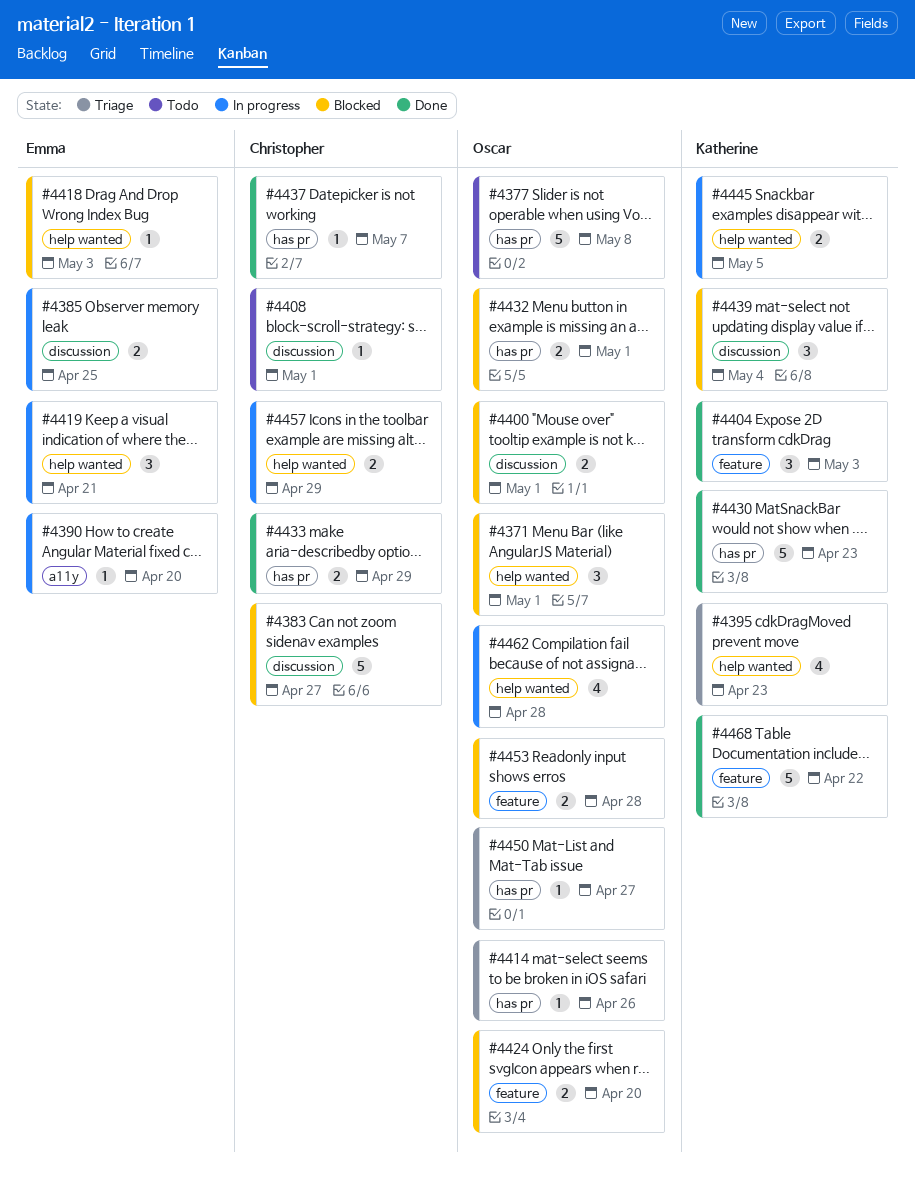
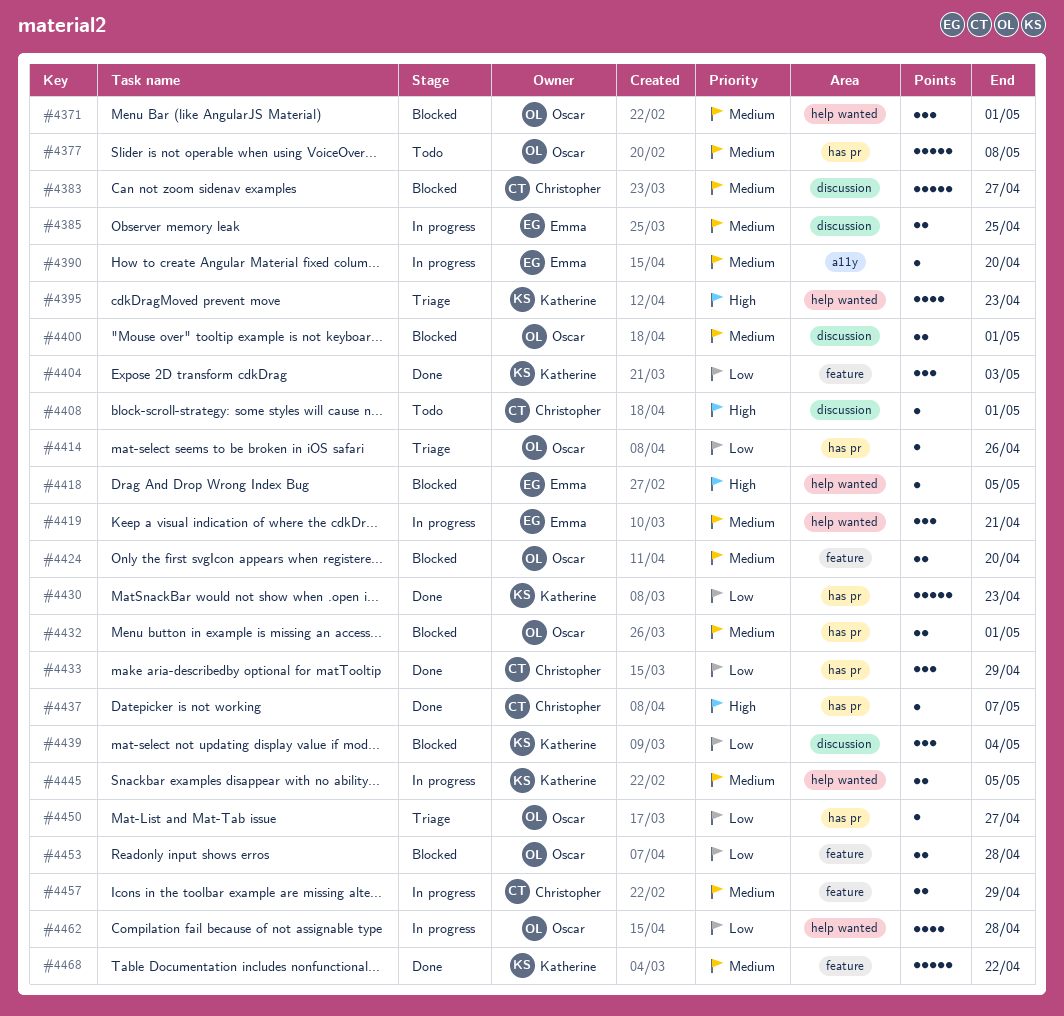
#4418, due: May 3 -> May 5
#4433, estimate: 2 -> 3
#4457, label: help wanted -> feature

